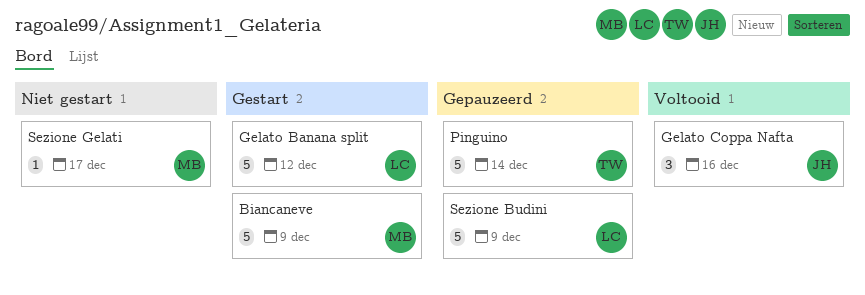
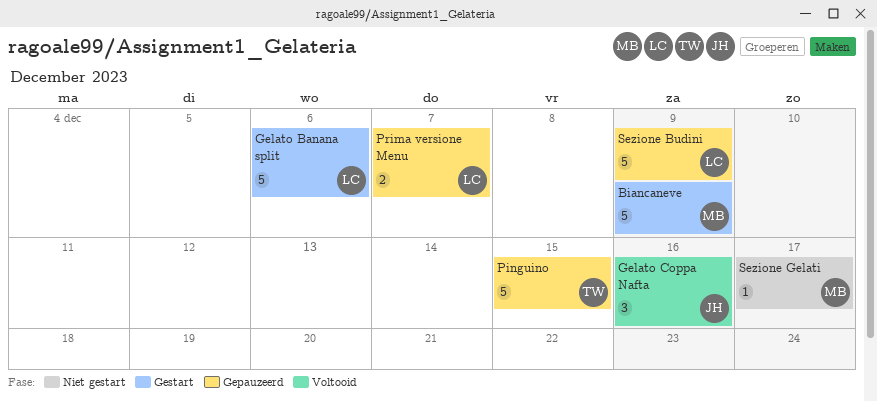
Gelato Banana split, due: Dec 12 -> Dec 6
Pinguino, due: Dec 14 -> Dec 15
Prima versione Menu: none -> present

